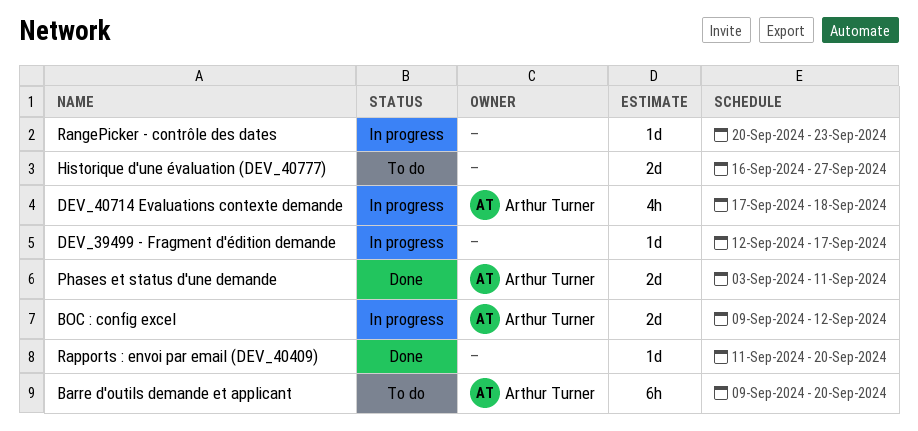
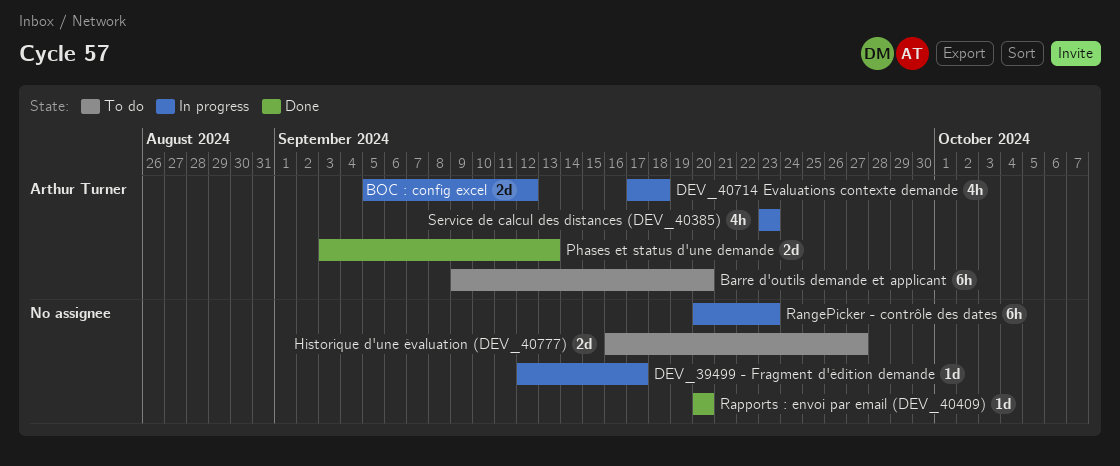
BOC : config excel, start: Sep 9 -> Sep 5
Phases et status d'une demande, due: Sep 11 -> Sep 13
RangePicker - contrôle des dates, estimate: 1d -> 6h
Rapports : envoi par email (DEV_40409), start: Sep 11 -> Sep 20
Service de calcul des distances (DEV_40385): none -> present

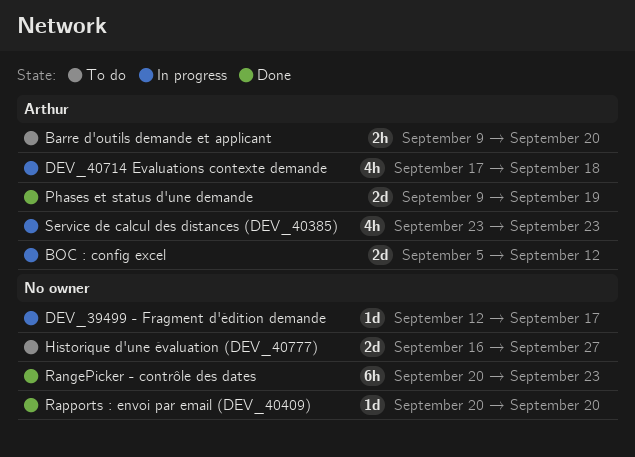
Barre d'outils demande et applicant, estimate: 6h -> 2h
Phases et status d'une demande, start: Sep 3 -> Sep 9
Phases et status d'une demande, due: Sep 13 -> Sep 19
RangePicker - contrôle des dates, status: In progress -> Done

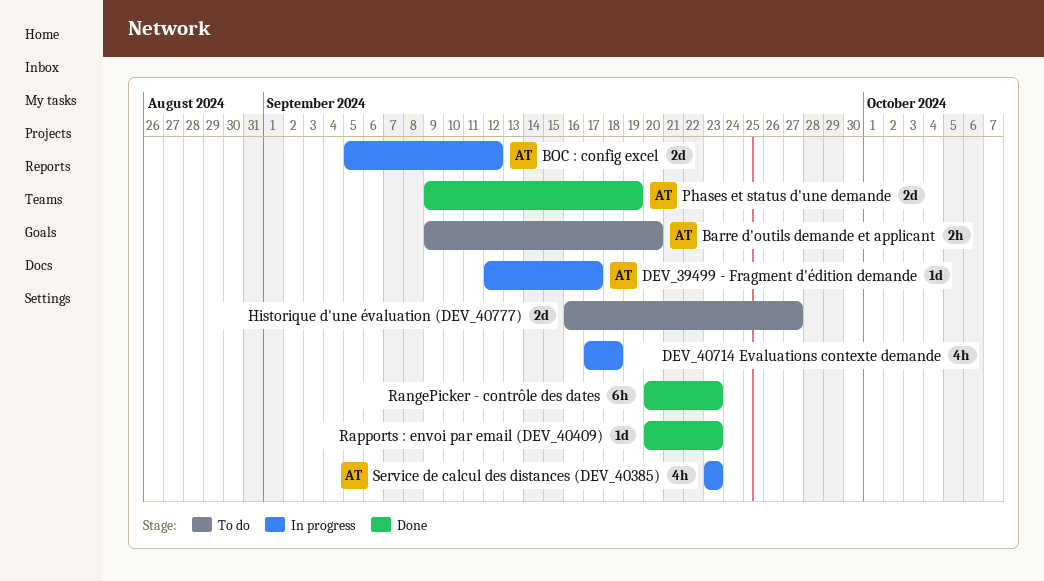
DEV_39499 - Fragment d'édition demande, owner: none -> Arthur
DEV_40714 Evaluations contexte demande, owner: Arthur -> none
Rapports : envoi par email (DEV_40409), due: Sep 20 -> Sep 23

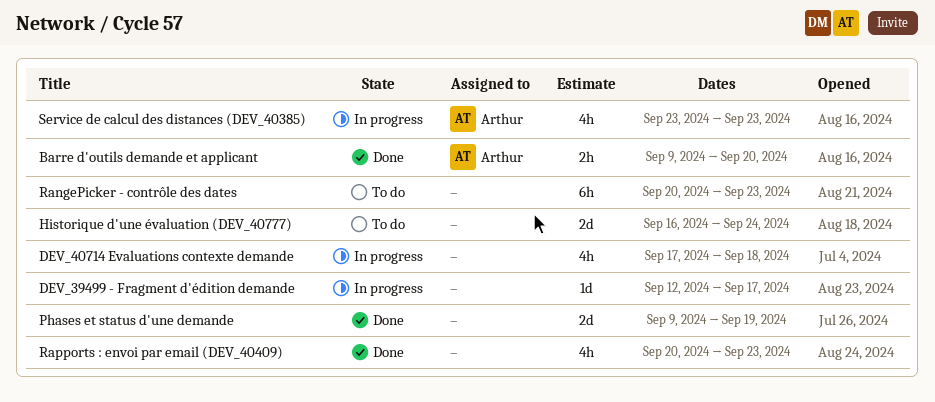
Barre d'outils demande et applicant, status: To do -> Done
BOC : config excel: present -> none
DEV_39499 - Fragment d'édition demande, owner: Arthur -> none
Historique d'une évaluation (DEV_40777), due: Sep 27 -> Sep 24
Phases et status d'une demande, owner: Arthur -> none
RangePicker - contrôle des dates, status: Done -> To do
Rapports : envoi par email (DEV_40409), estimate: 1d -> 4h

